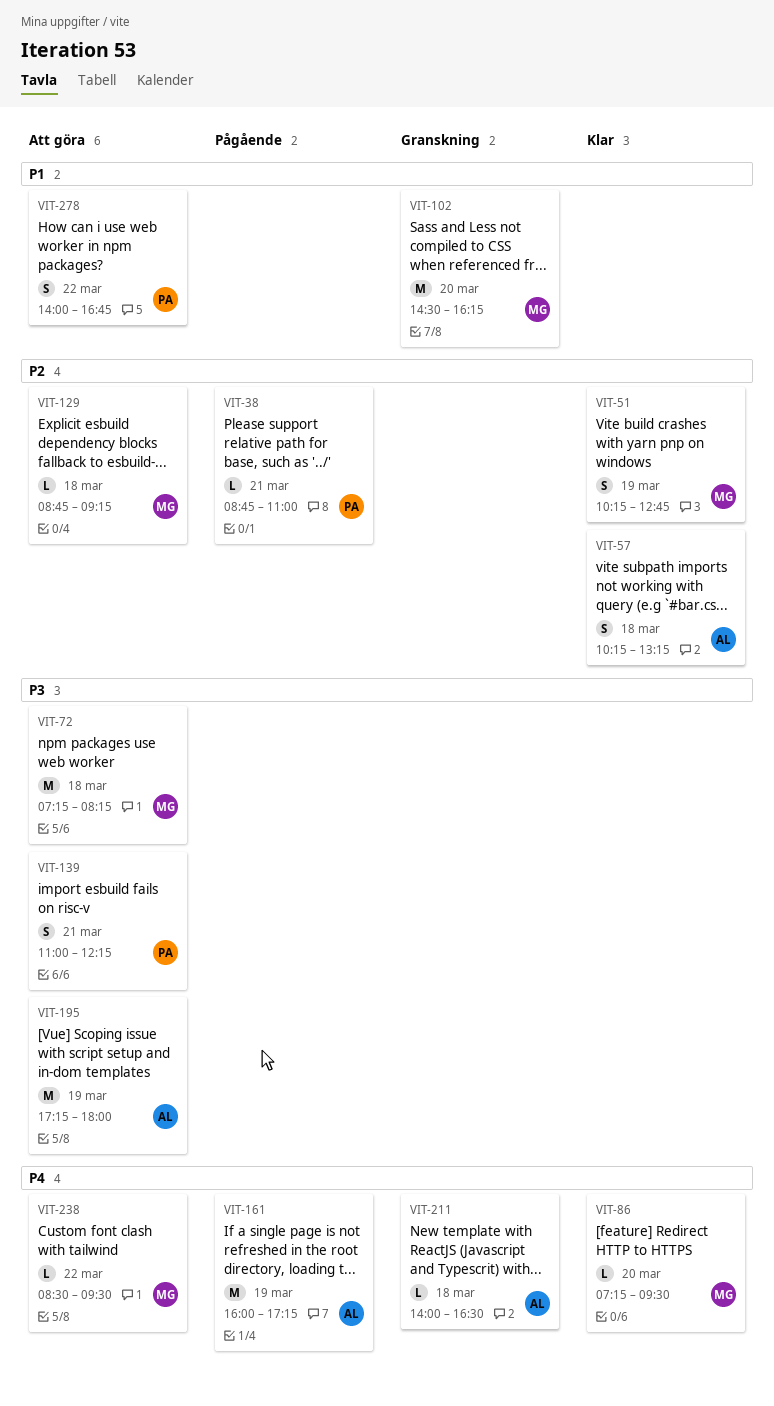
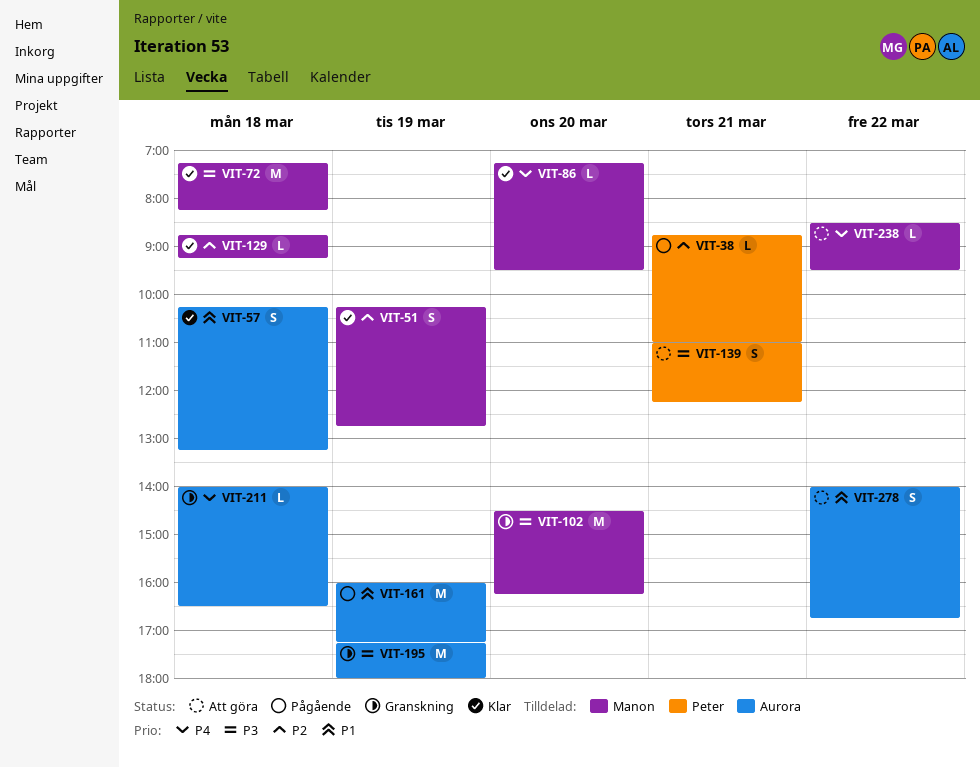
VIT-57, priority: P2 -> P1
VIT-72, status: Att göra -> Klar
VIT-102, priority: P1 -> P3
VIT-129, status: Att göra -> Klar
VIT-161, priority: P4 -> P1
VIT-195, status: Att göra -> Granskning
VIT-278, owner: Peter -> Aurora

